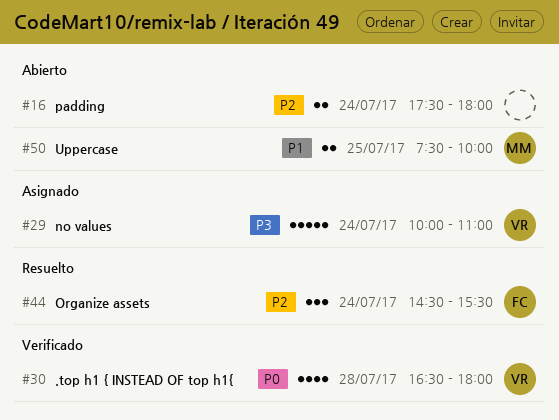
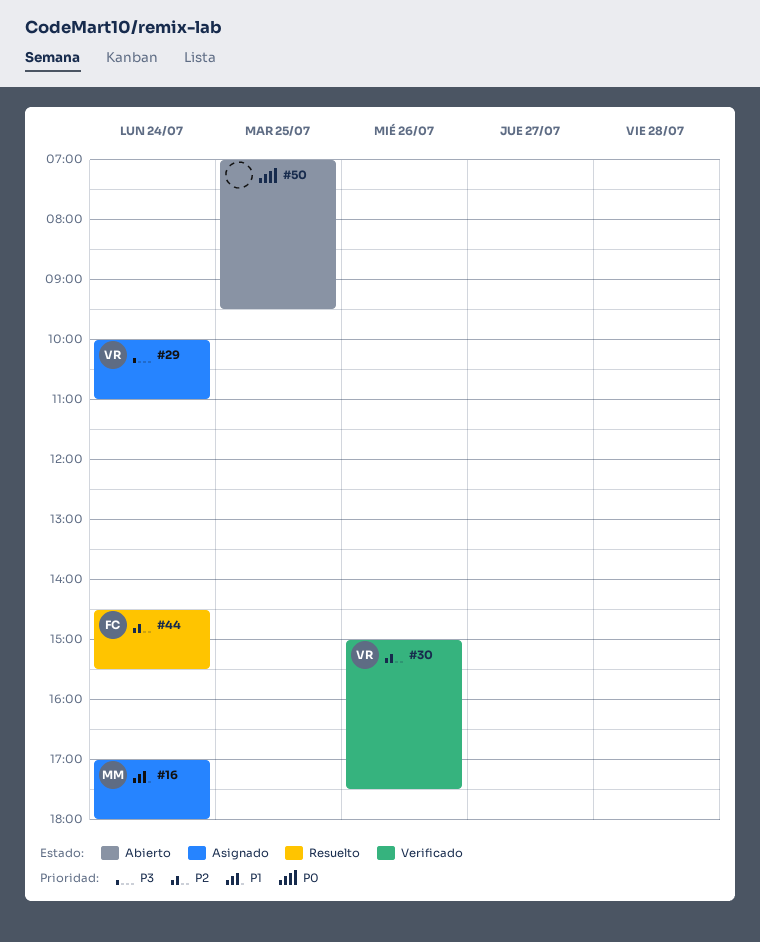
#16, status: Abierto -> Asignado
#16, owner: none -> MM
#16, priority: P2 -> P1
#16, begins: 17:30 -> 17:00
#30, priority: P0 -> P2
#30, day: Jul 28 -> Jul 26
#30, begins: 16:30 -> 15:00
#30, ends: 18:00 -> 17:30
#50, owner: MM -> none
#50, priority: P1 -> P0
#50, begins: 07:30 -> 07:00
#50, ends: 10:00 -> 09:30

